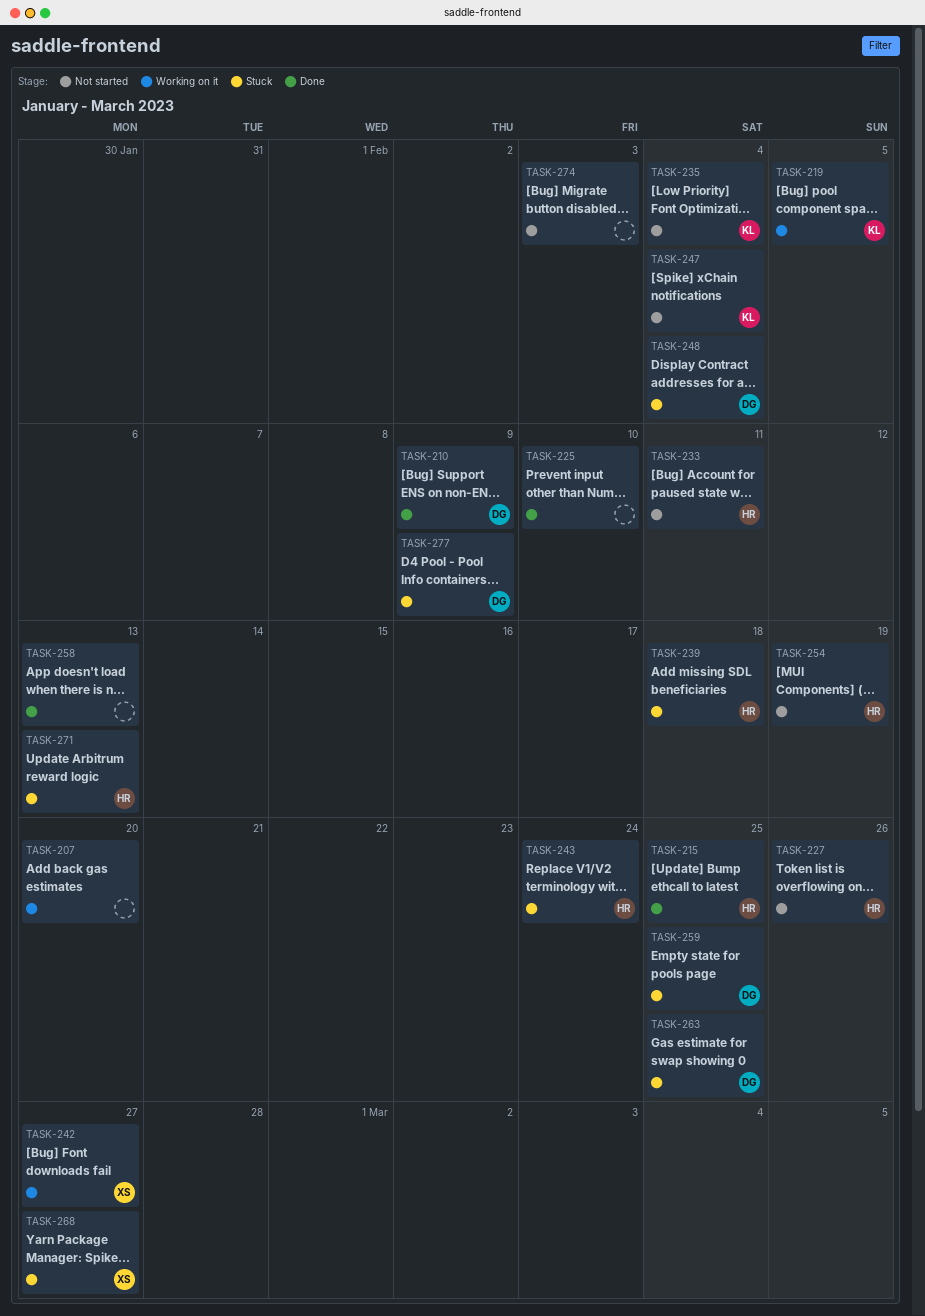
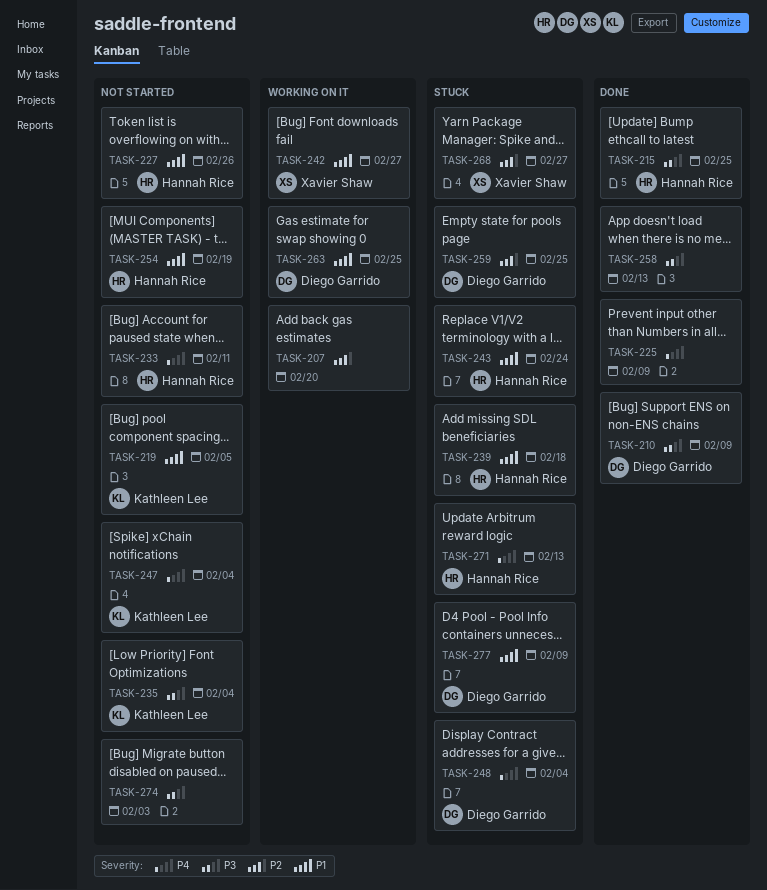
TASK-219, status: Working on it -> Not started
TASK-225, due: Feb 10 -> Feb 9
TASK-263, status: Stuck -> Working on it

